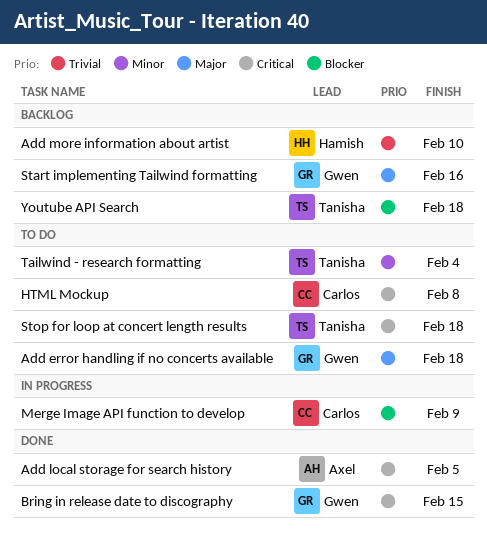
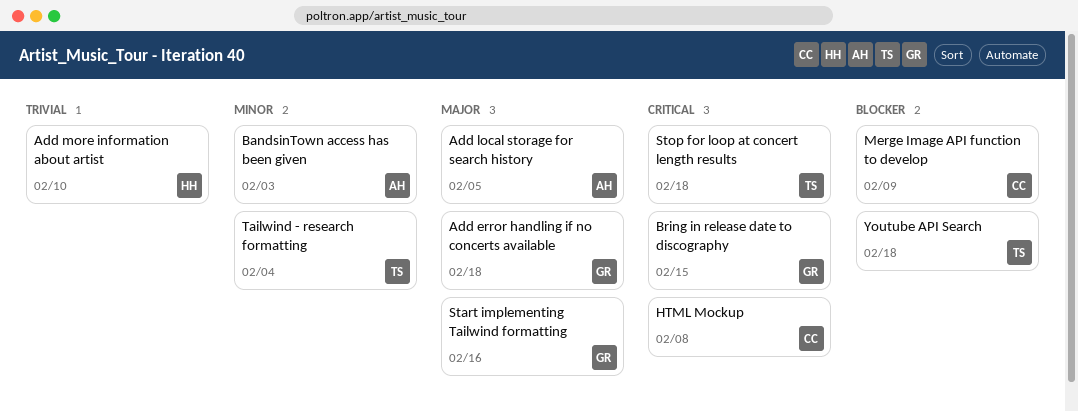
Add local storage for search history, priority: Critical -> Major
BandsinTown access has been given: none -> present

